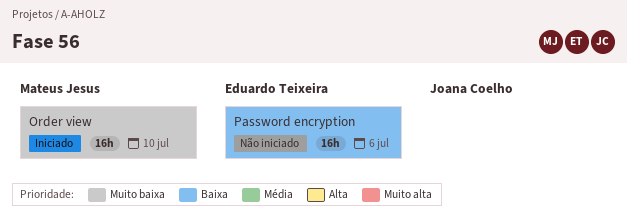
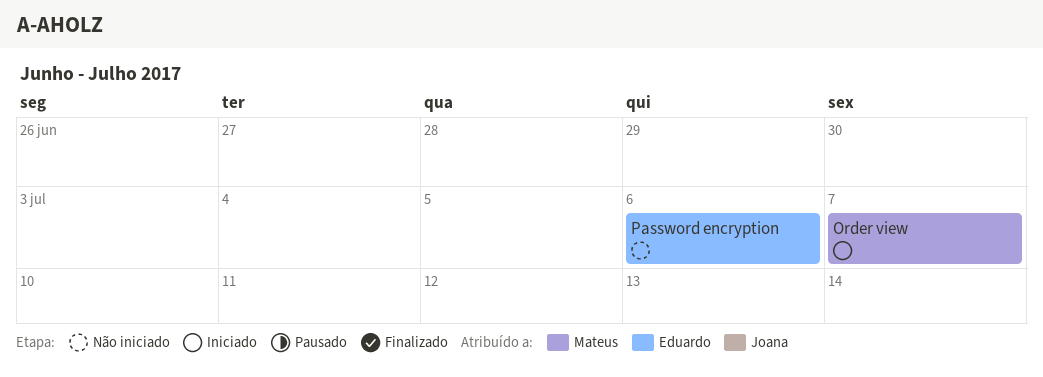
Order view, due: Jul 10 -> Jul 7

